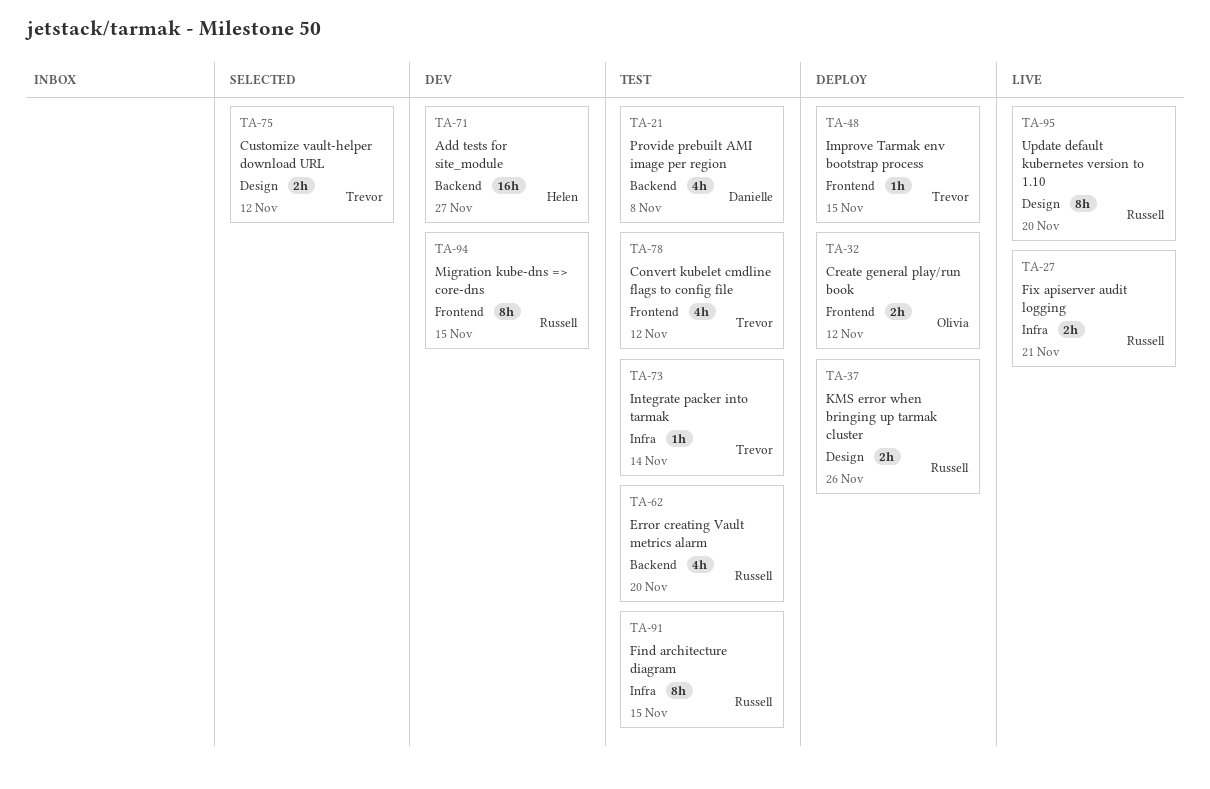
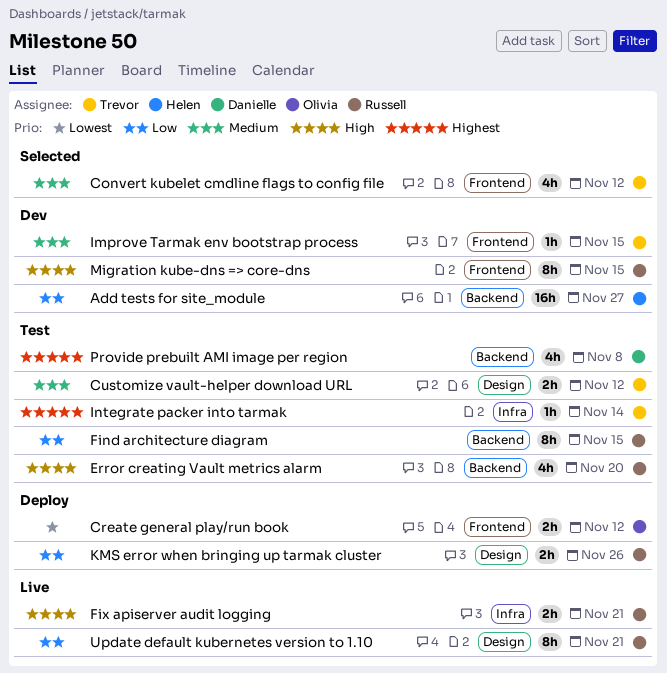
Convert kubelet cmdline flags to config file, status: Test -> Selected
Customize vault-helper download URL, status: Selected -> Test
Find architecture diagram, label: Infra -> Backend
Improve Tarmak env bootstrap process, status: Deploy -> Dev
Update default kubernetes version to 1.10, due: Nov 20 -> Nov 21

